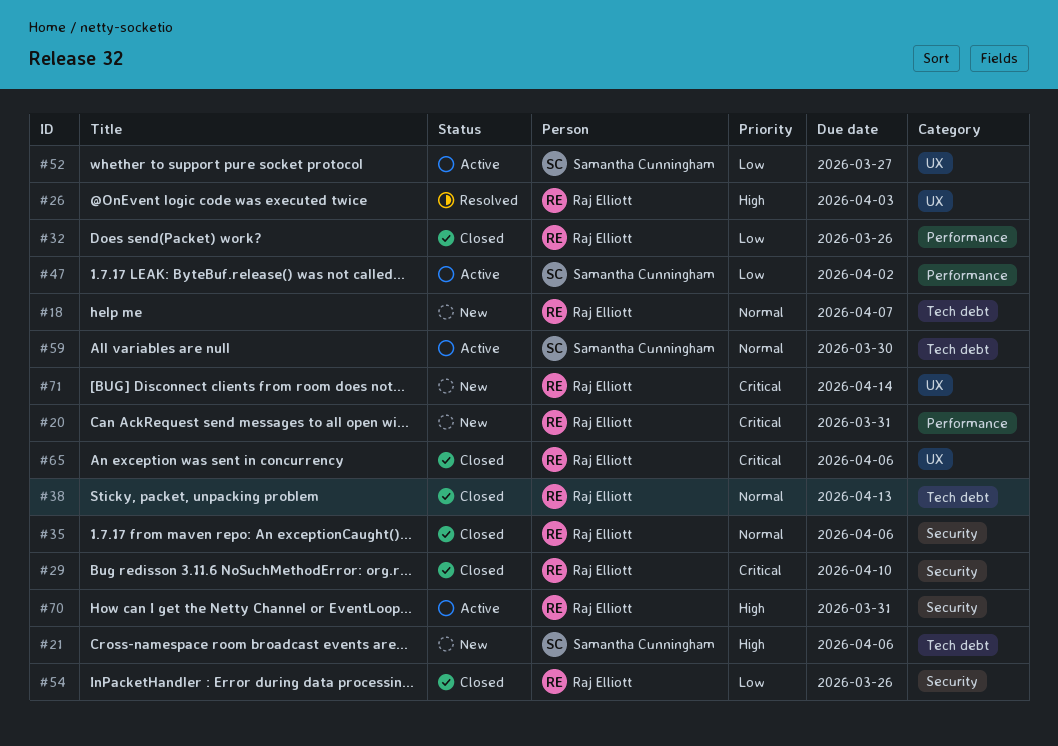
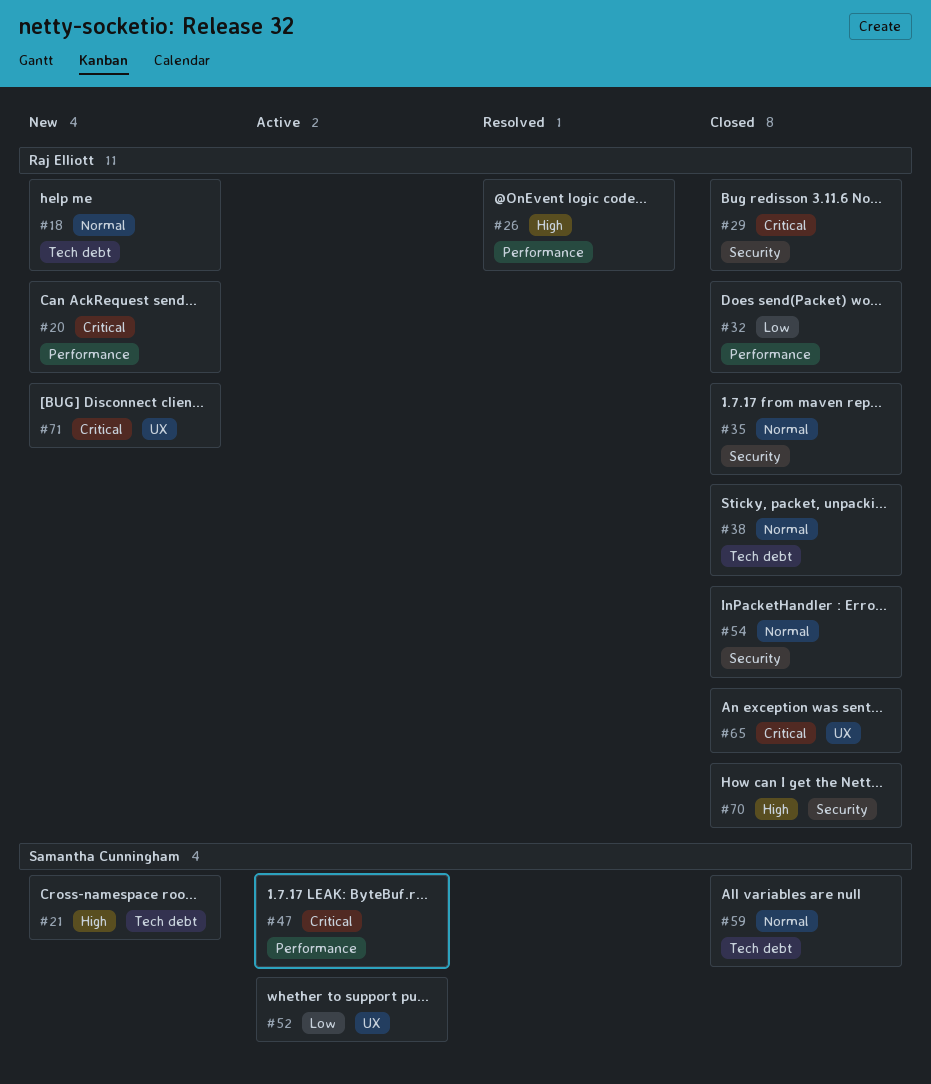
#26, label: UX -> Performance
#47, priority: Low -> Critical
#54, priority: Low -> Normal
#59, status: Active -> Closed
#70, status: Active -> Closed

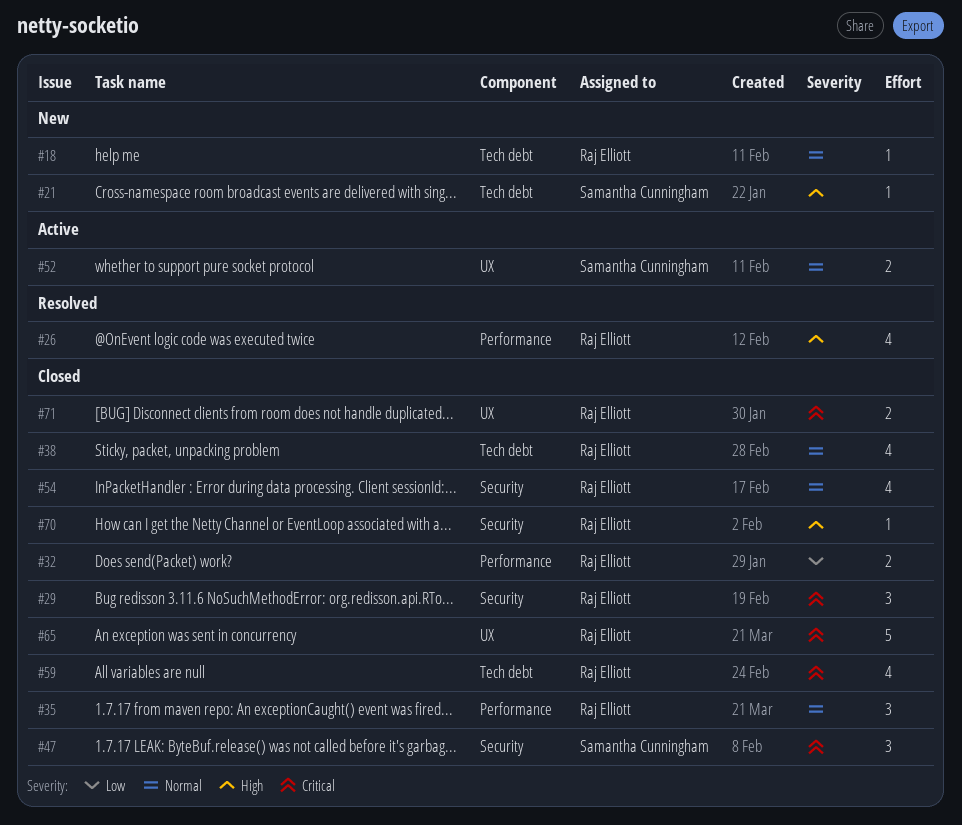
#20: present -> none
#35, label: Security -> Performance
#47, status: Active -> Closed
#47, label: Performance -> Security
#52, priority: Low -> Normal
#59, owner: Samantha Cunningham -> Raj Elliott
#59, priority: Normal -> Critical
#71, status: New -> Closed

